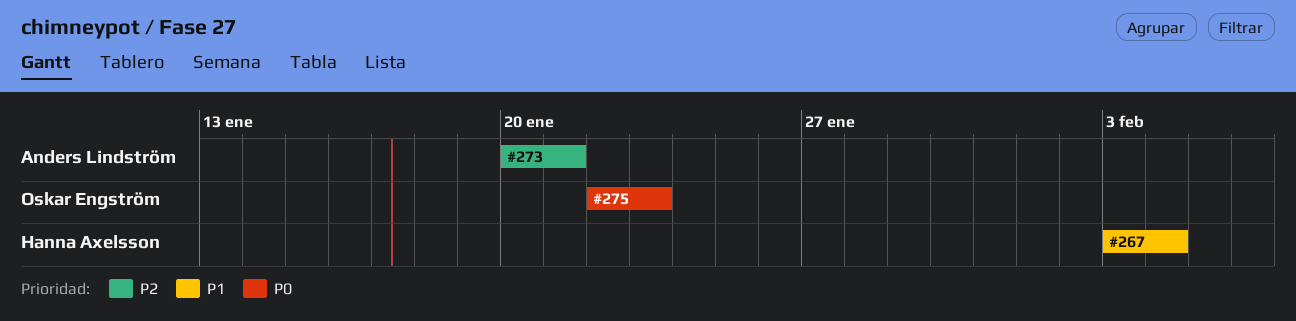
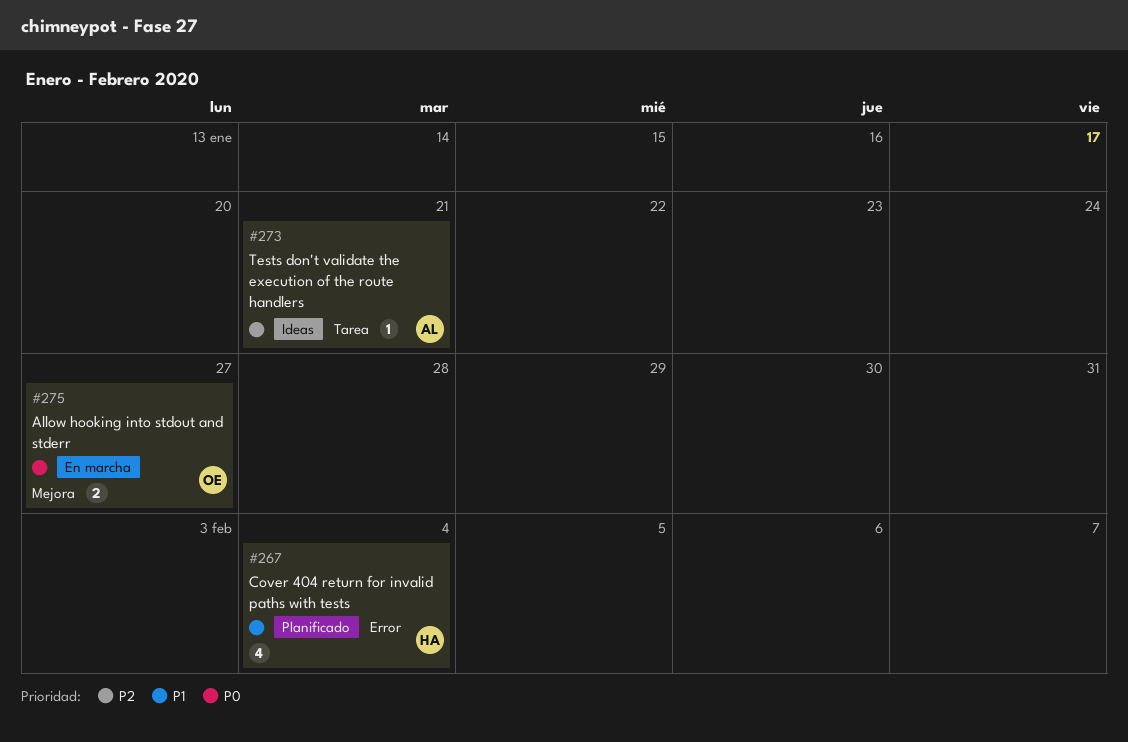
#275, due: Jan 23 -> Jan 27

